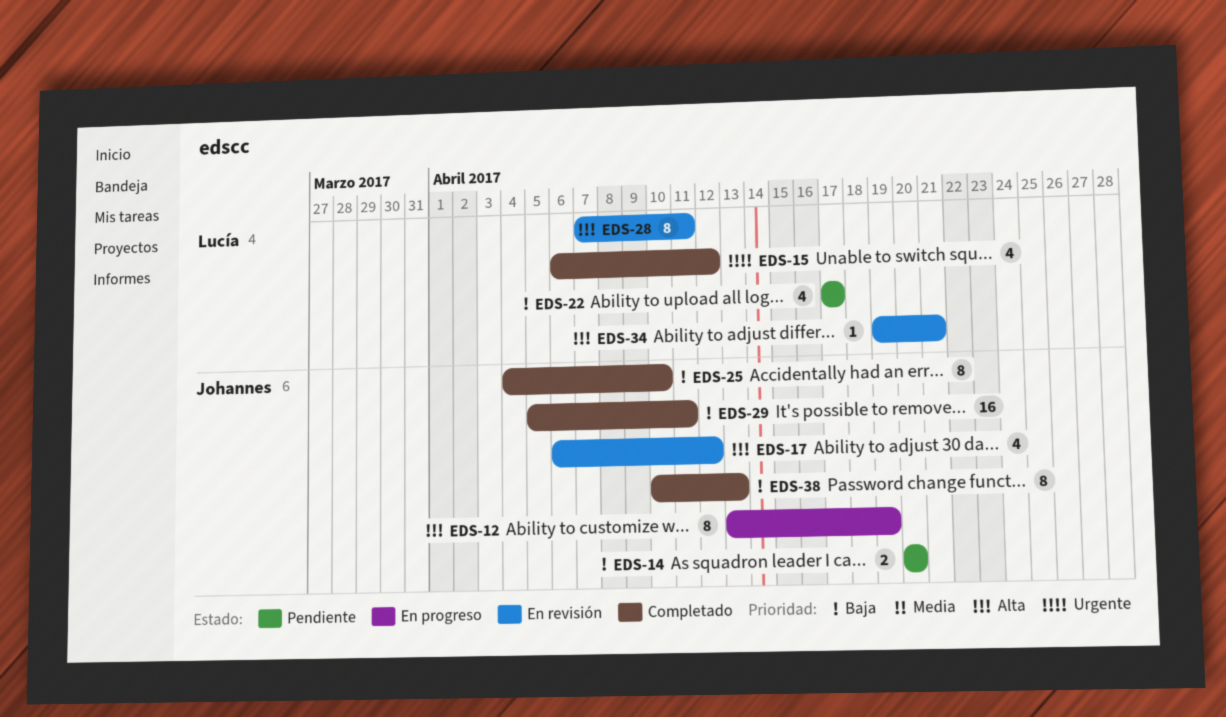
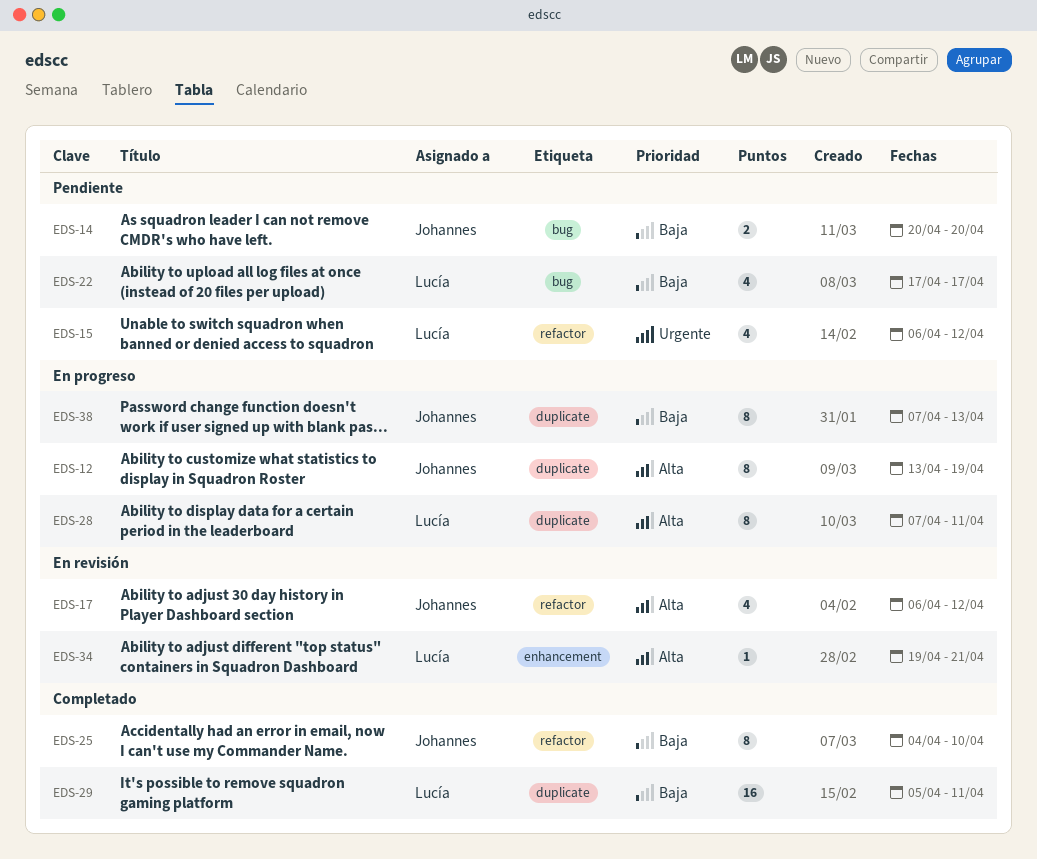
EDS-15, status: Completado -> Pendiente
EDS-28, status: En revisión -> En progreso
EDS-29, owner: Johannes -> Lucía
EDS-38, status: Completado -> En progreso
EDS-38, start: Apr 10 -> Apr 7

